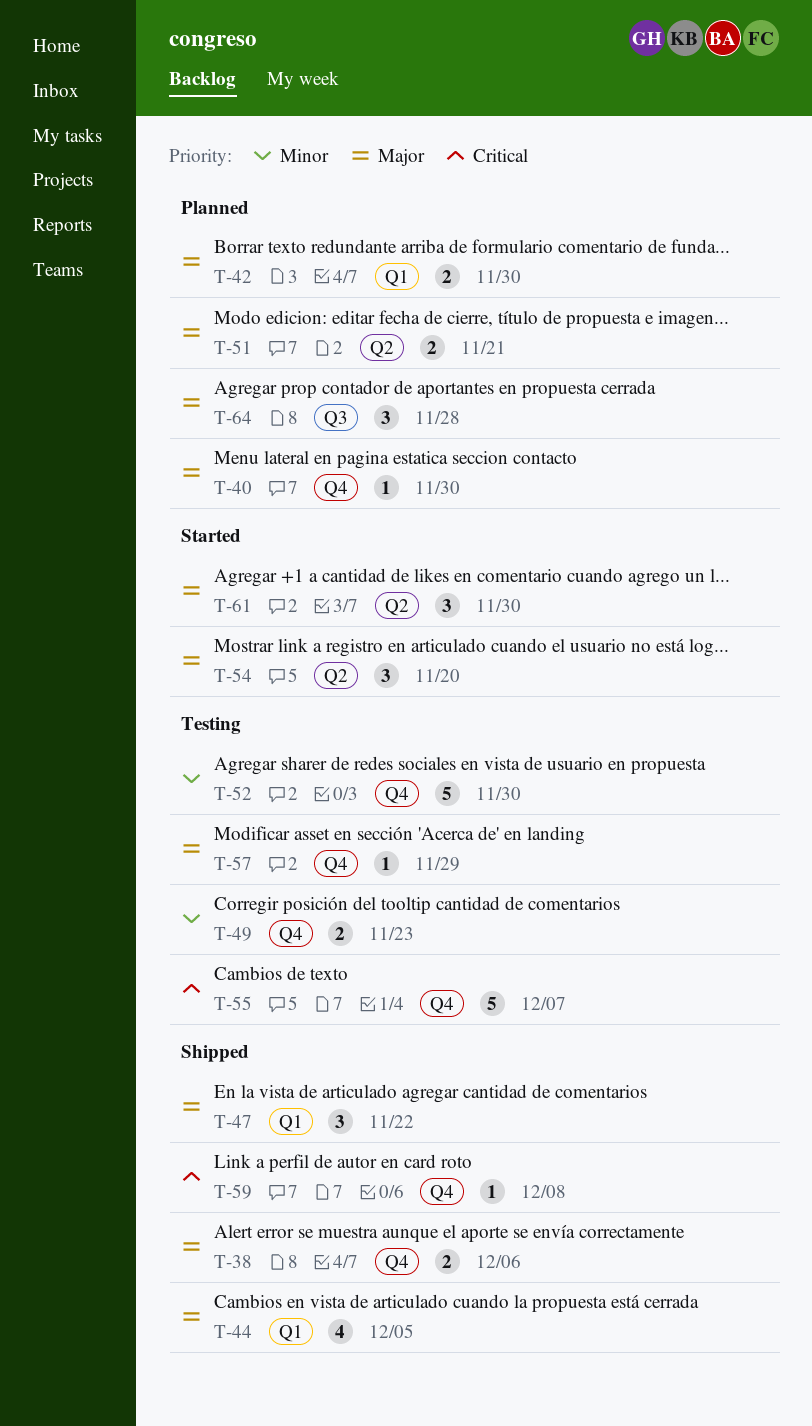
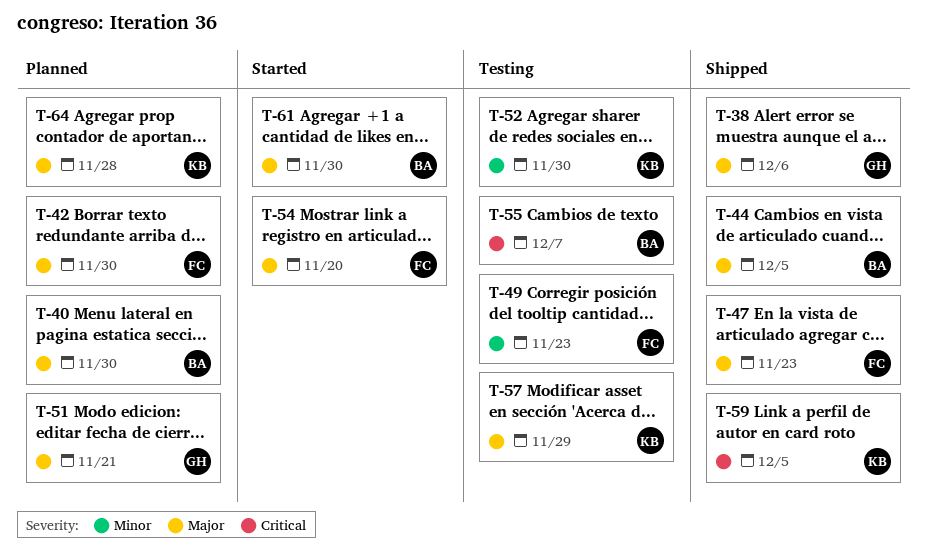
T-47, due: Nov 22 -> Nov 23
T-59, due: Dec 8 -> Dec 5

